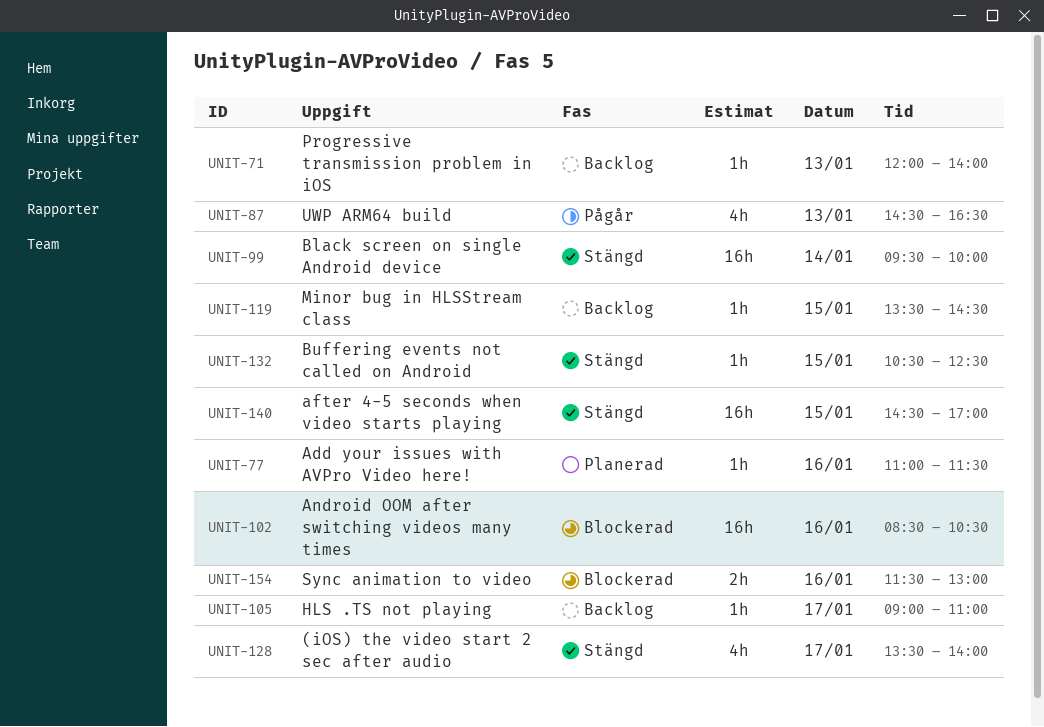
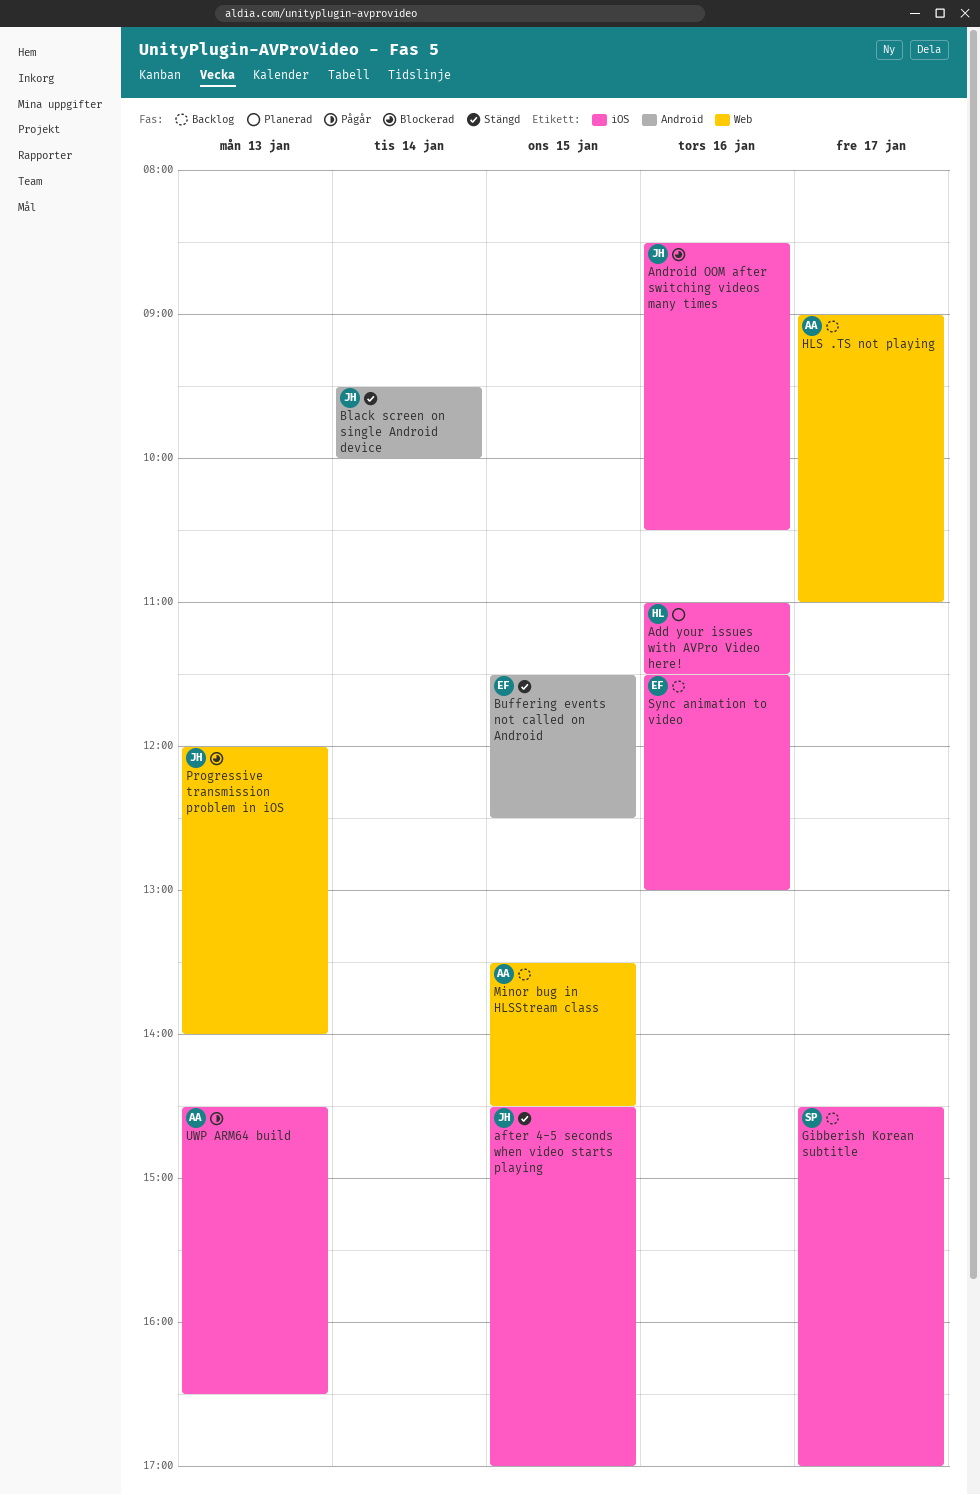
(iOS) the video start 2 sec after audio: present -> none
Buffering events not called on Android, begins: 10:30 -> 11:30
Gibberish Korean subtitle: none -> present
Progressive transmission problem in iOS, status: Backlog -> Blockerad
Sync animation to video, status: Blockerad -> Backlog

